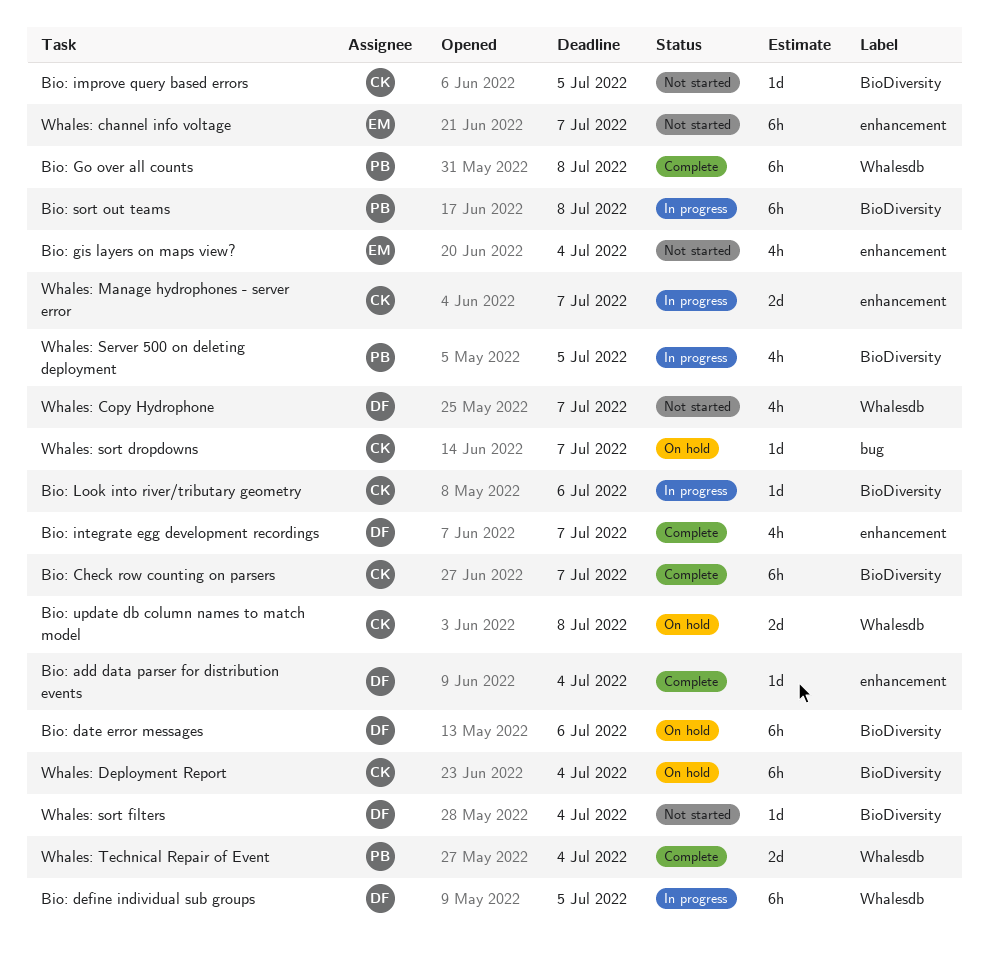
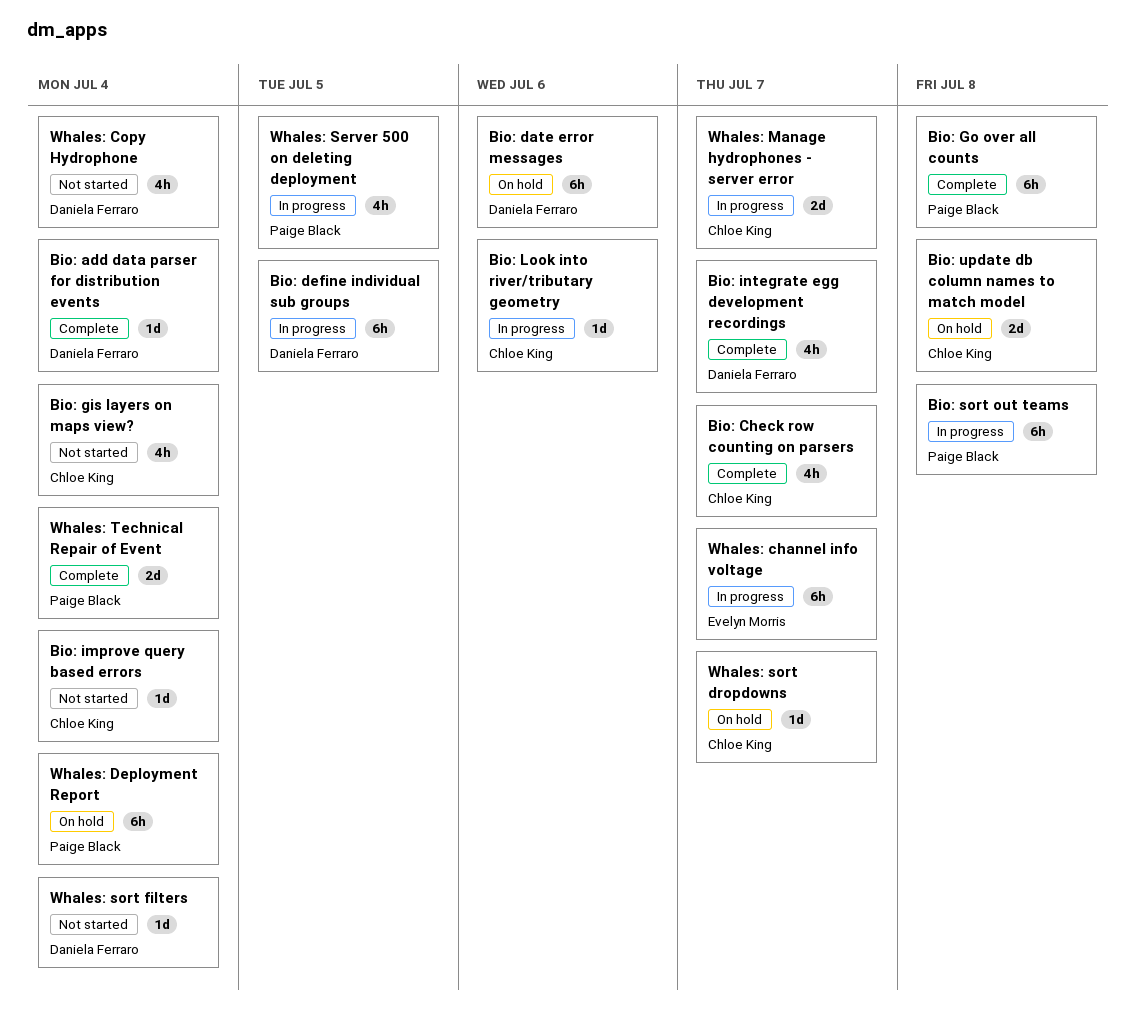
Bio: Check row counting on parsers, estimate: 6h -> 4h
Bio: gis layers on maps view?, owner: Evelyn Morris -> Chloe King
Bio: improve query based errors, due: Jul 5 -> Jul 4
Whales: channel info voltage, status: Not started -> In progress
Whales: Copy Hydrophone, due: Jul 7 -> Jul 4
Whales: Deployment Report, owner: Chloe King -> Paige Black

